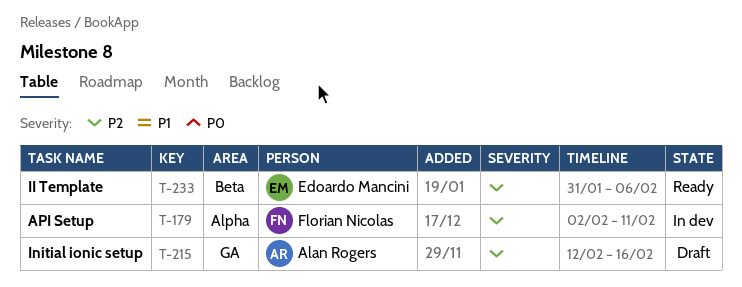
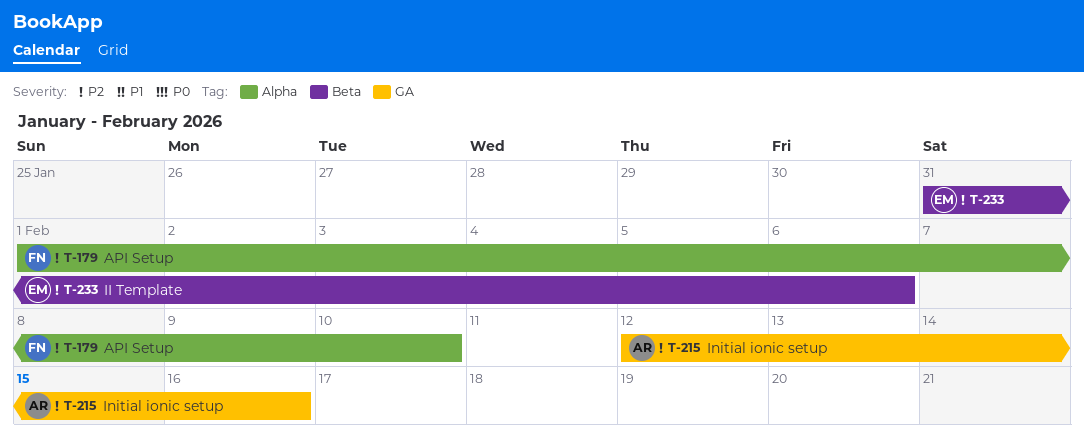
T-179, start: Feb 2 -> Feb 1
T-179, due: Feb 11 -> Feb 10

